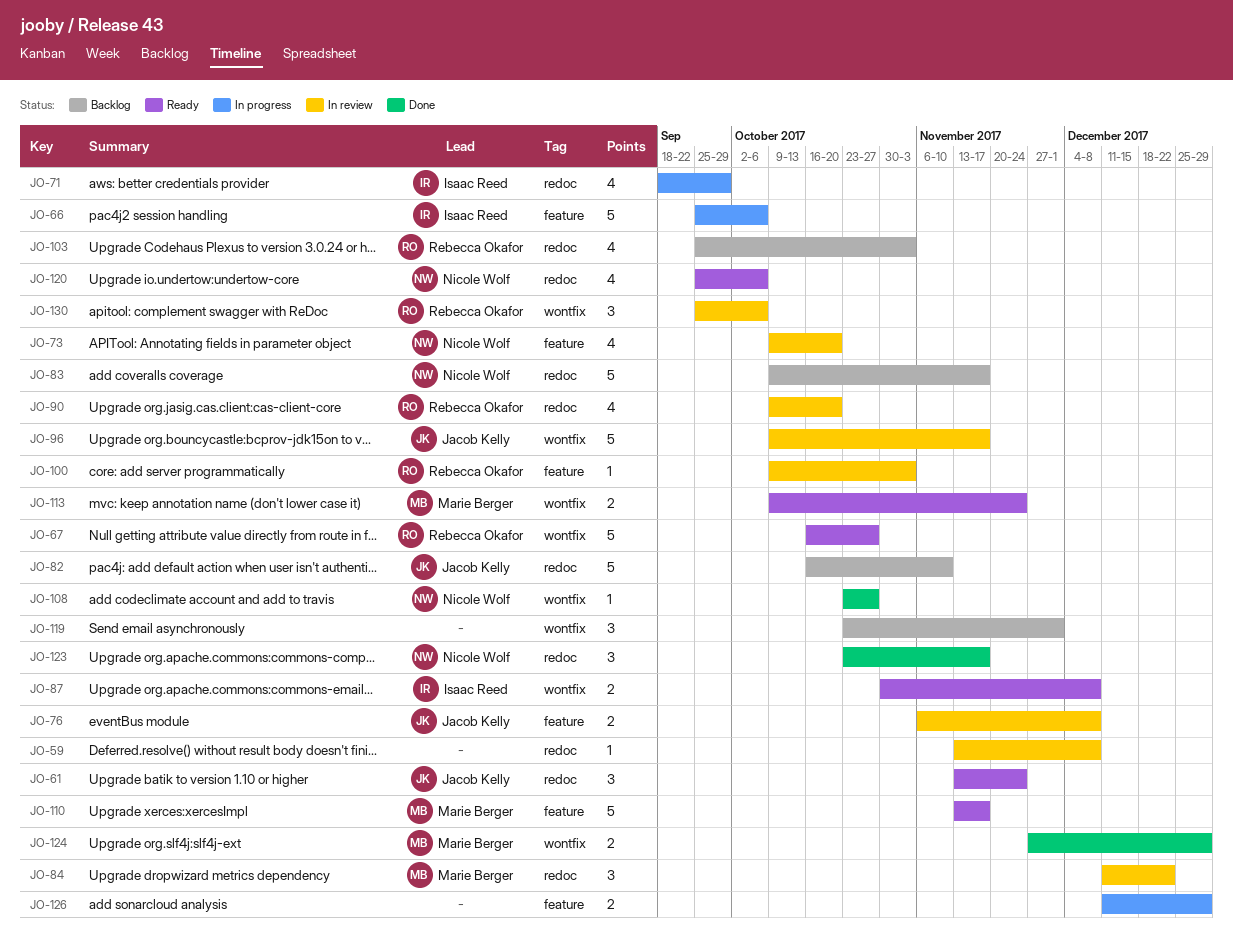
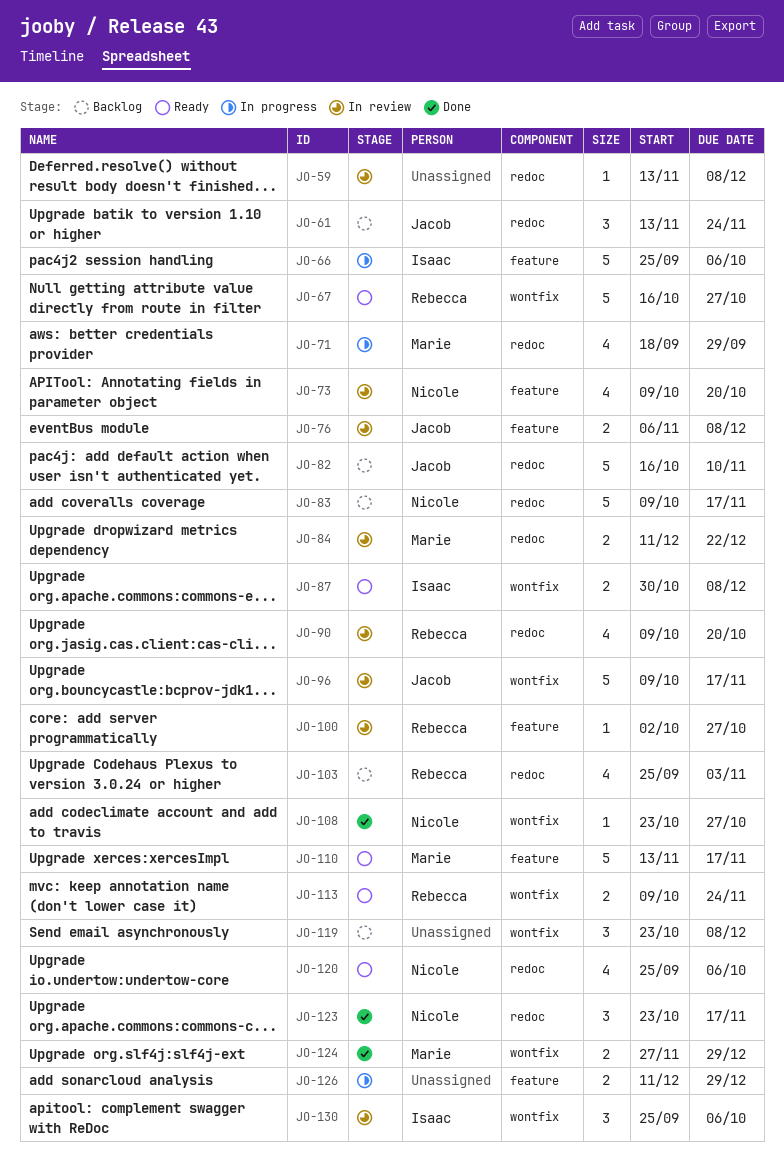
JO-61, status: Ready -> Backlog
JO-71, owner: Isaac Reed -> Marie Berger
JO-84, estimate: 3 -> 2
JO-100, start: Oct 9 -> Oct 2
JO-100, due: Nov 3 -> Oct 27
JO-113, owner: Marie Berger -> Rebecca Okafor
JO-119, due: Dec 1 -> Dec 8
JO-130, owner: Rebecca Okafor -> Isaac Reed

